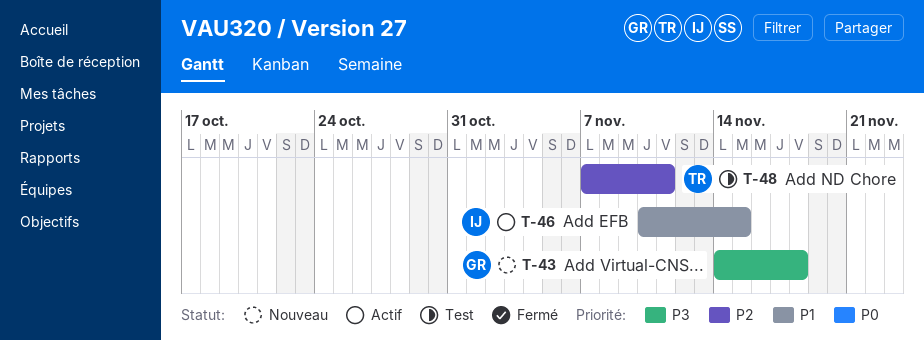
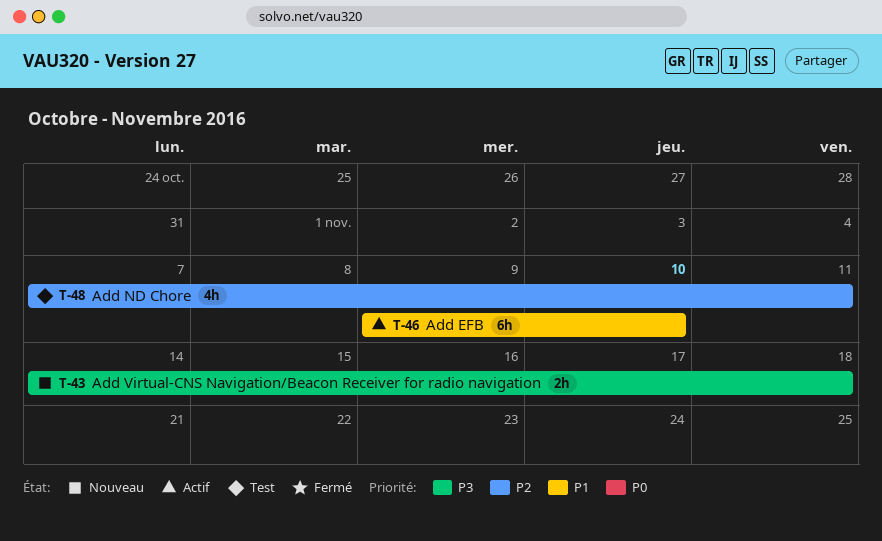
T-46, start: Nov 10 -> Nov 9
T-46, due: Nov 15 -> Nov 10

